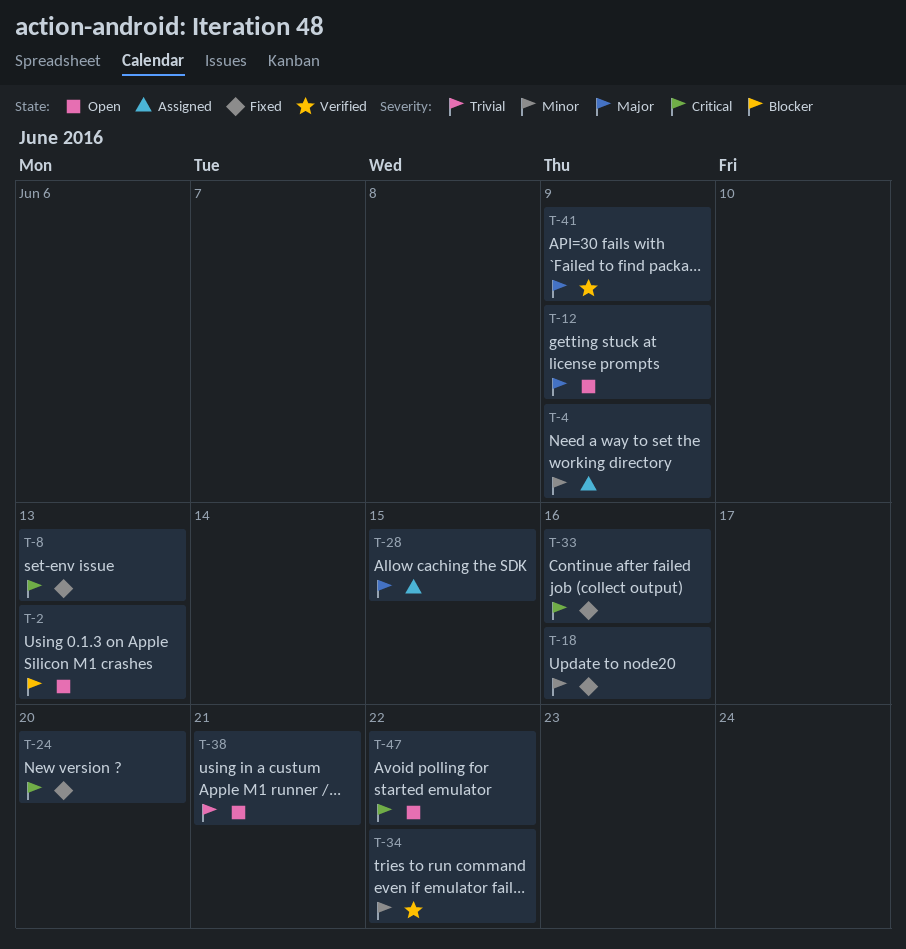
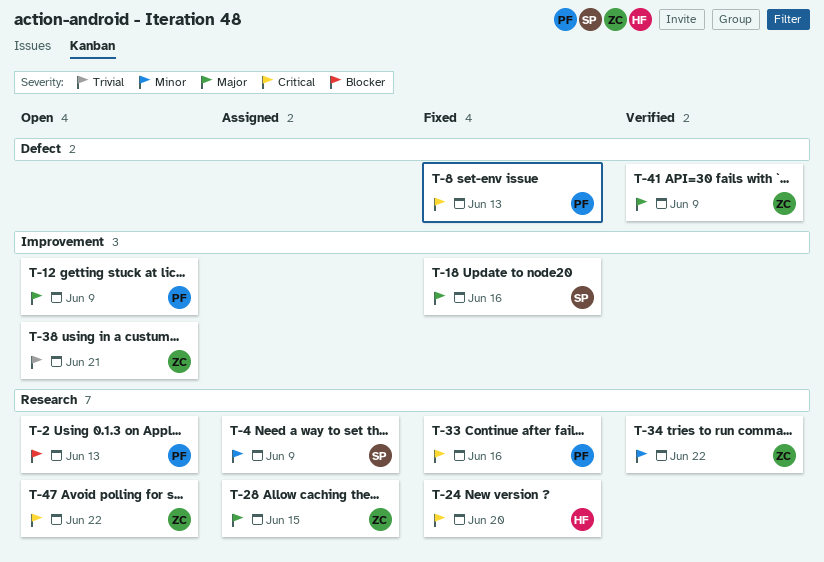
T-18, priority: Minor -> Major

